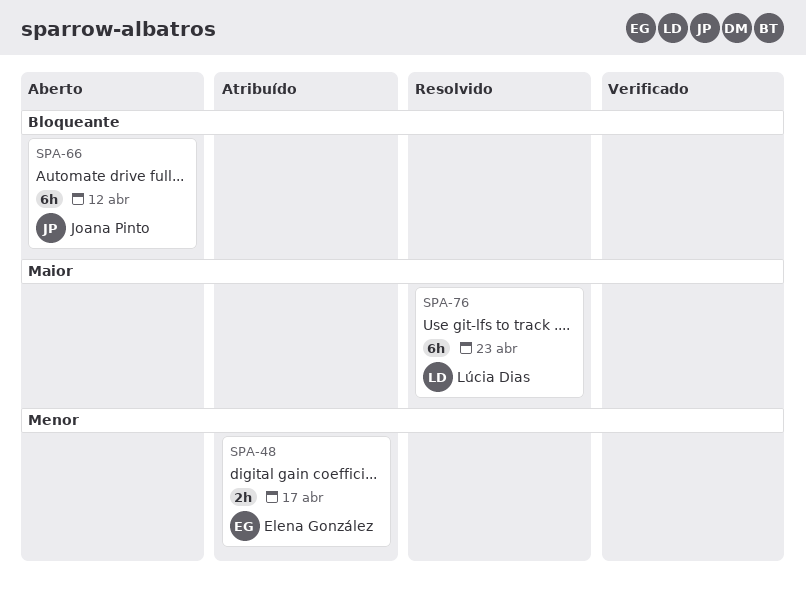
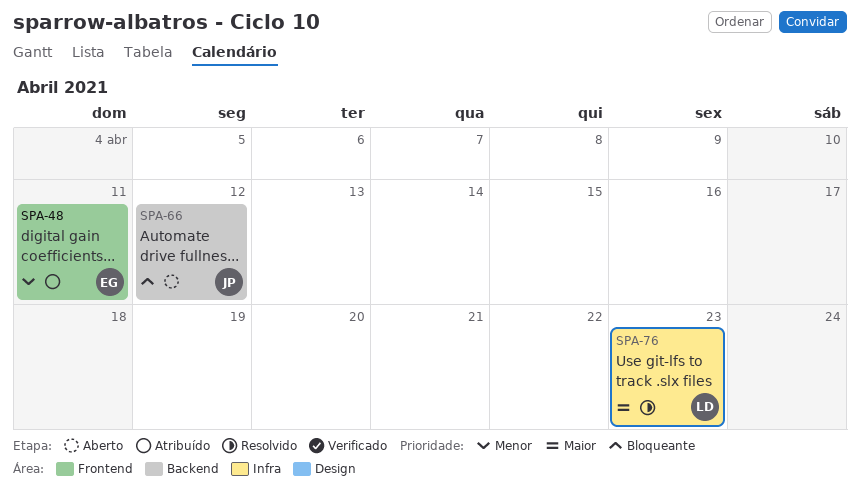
SPA-48, due: Apr 17 -> Apr 11

